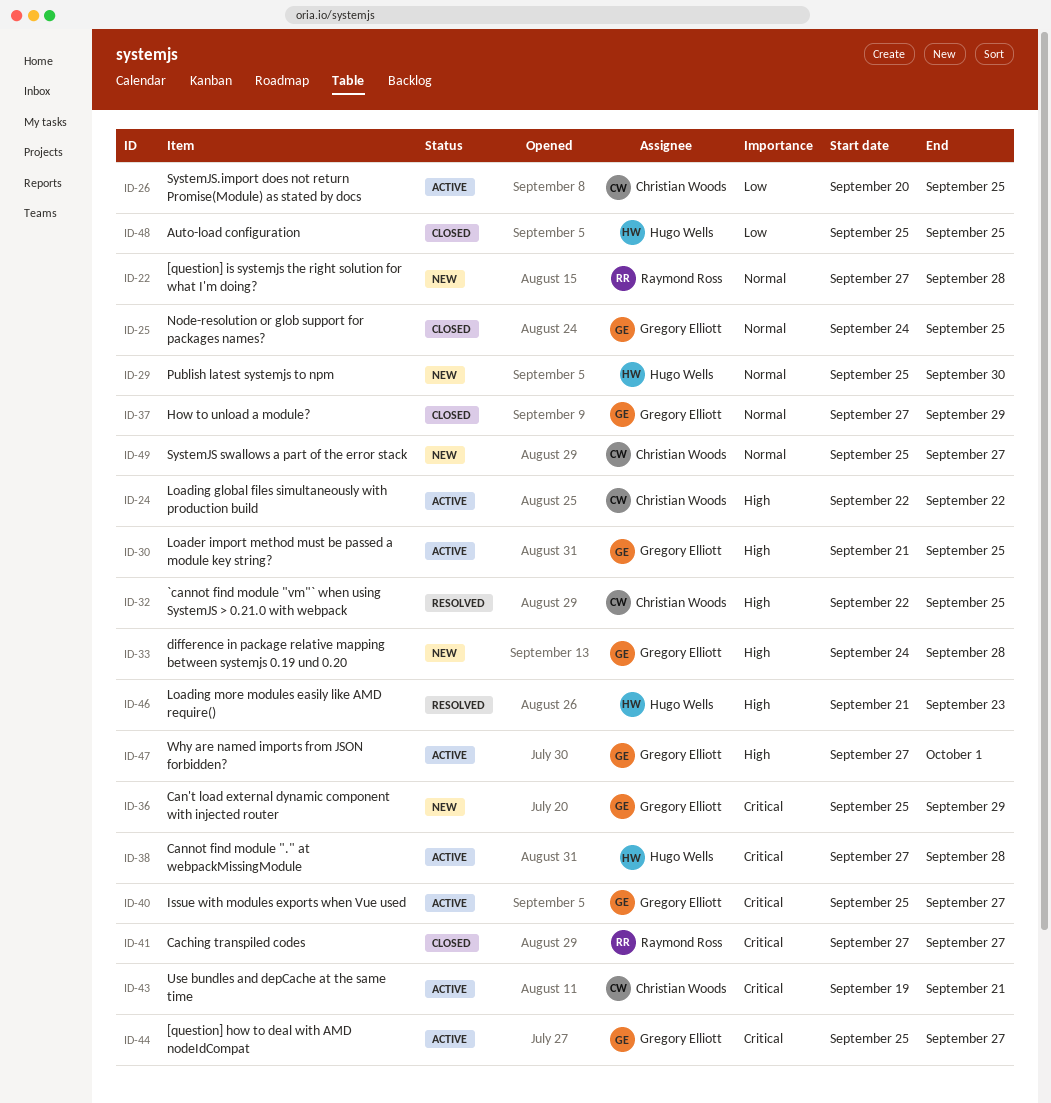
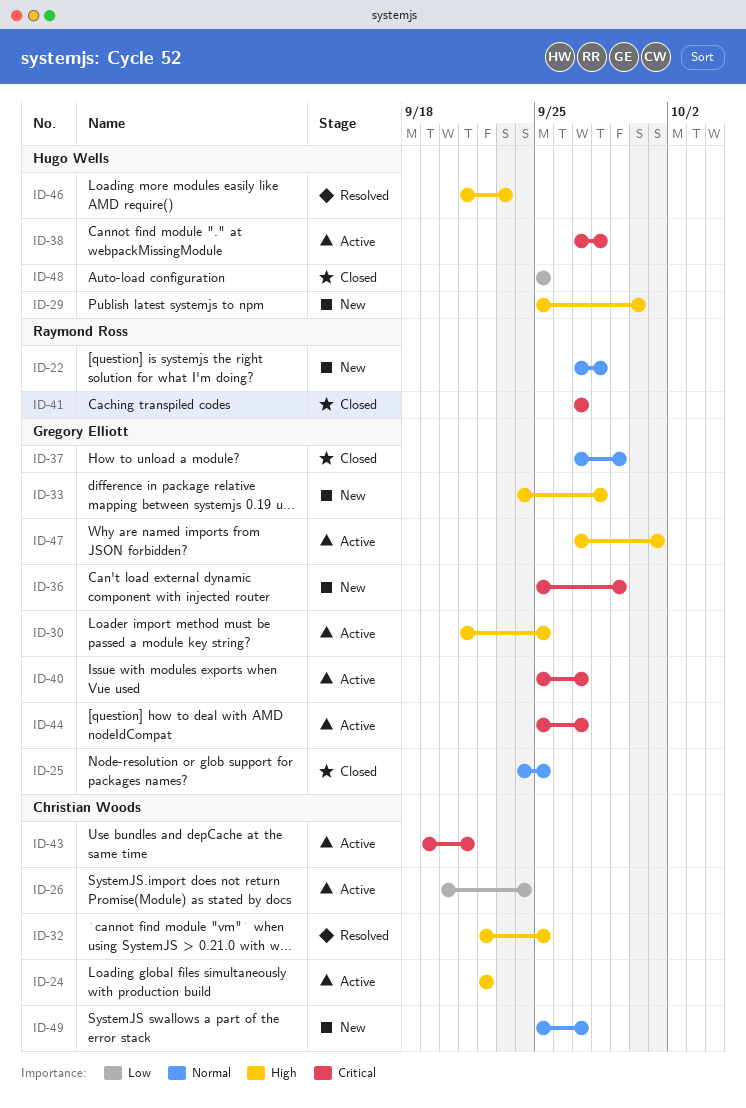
ID-26, due: Sep 25 -> Sep 24
ID-29, priority: Normal -> High

